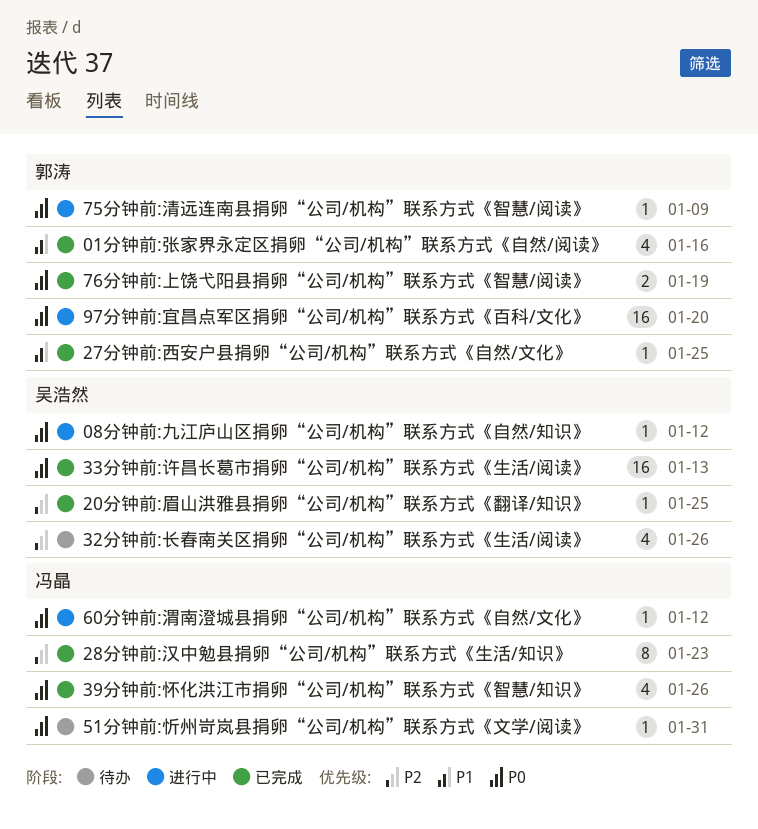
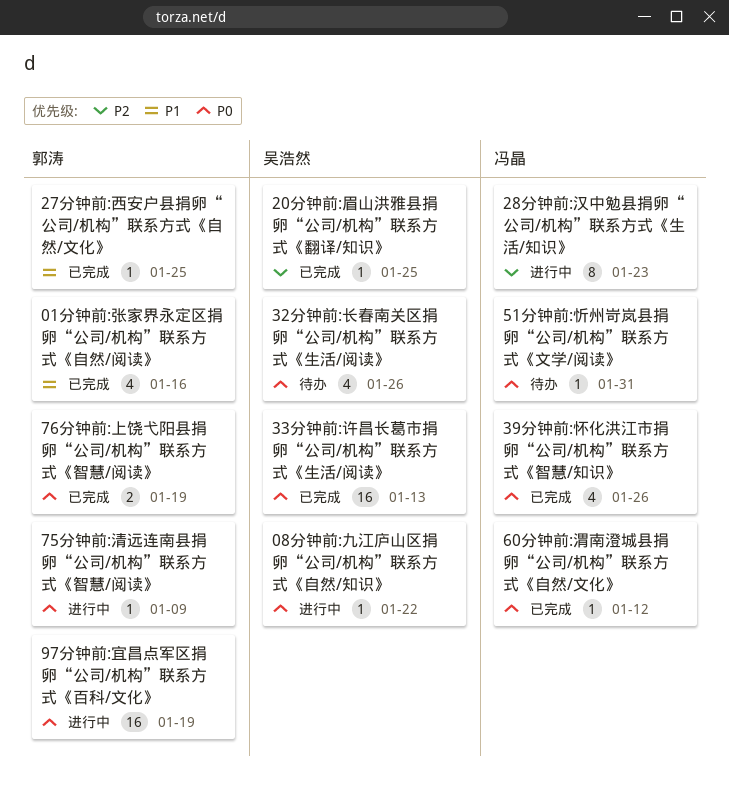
08分钟前:九江庐山区捐卵“公司/机构”联系方式《自然/知识》, due: Jan 12 -> Jan 22
28分钟前:汉中勉县捐卵“公司/机构”联系方式《生活/知识》, status: 已完成 -> 进行中
32分钟前:长春南关区捐卵“公司/机构”联系方式《生活/阅读》, priority: P2 -> P0
60分钟前:渭南澄城县捐卵“公司/机构”联系方式《自然/文化》, status: 进行中 -> 已完成
97分钟前:宜昌点军区捐卵“公司/机构”联系方式《百科/文化》, due: Jan 20 -> Jan 19

